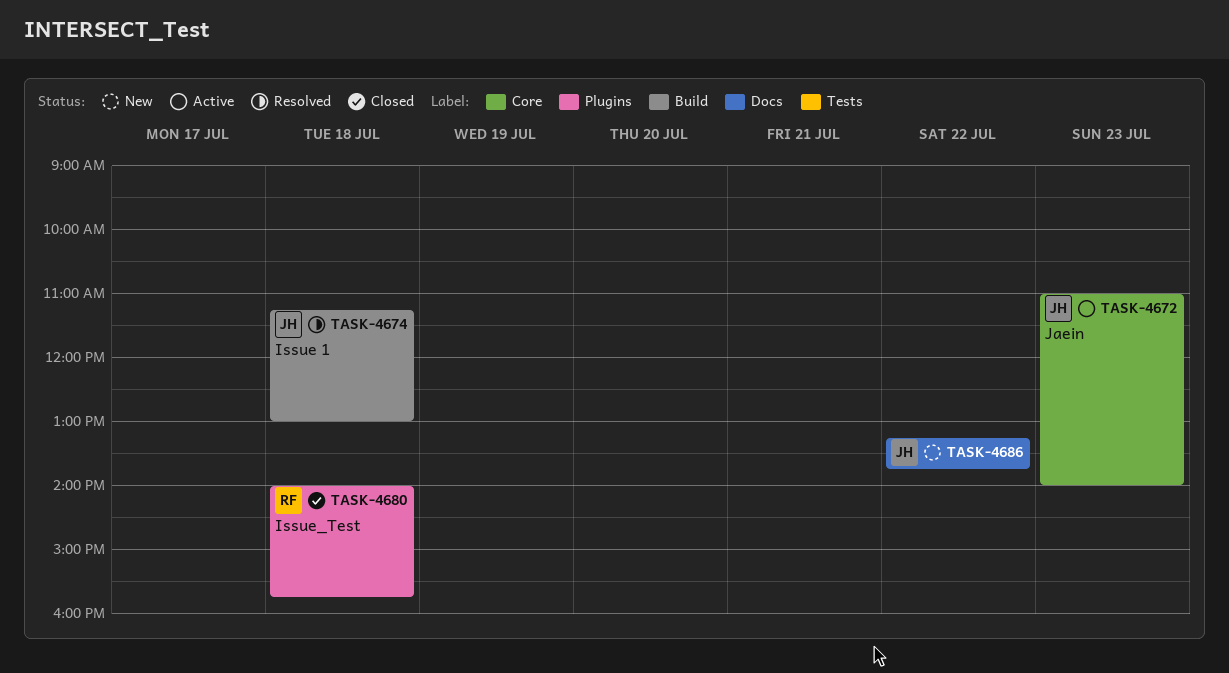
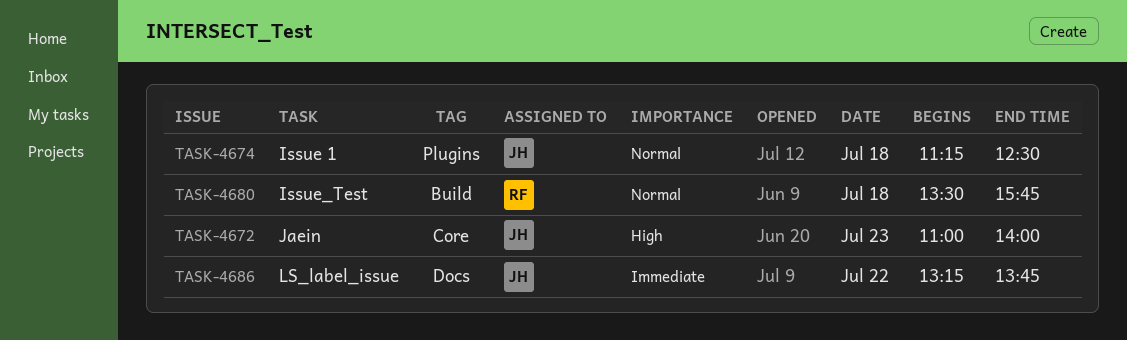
TASK-4674, label: Build -> Plugins
TASK-4674, ends: 13:00 -> 12:30
TASK-4680, label: Plugins -> Build
TASK-4680, begins: 14:00 -> 13:30

